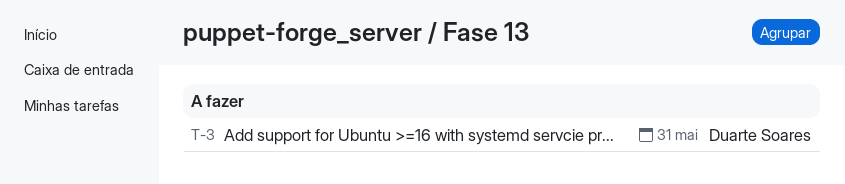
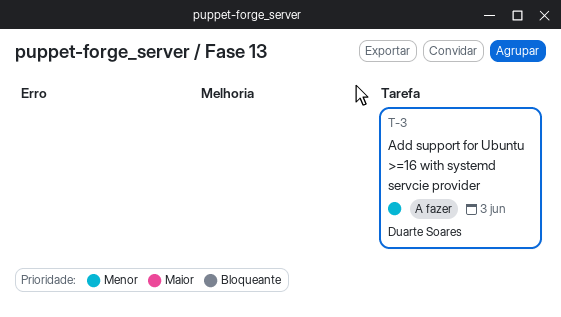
T-3, due: May 31 -> Jun 3

